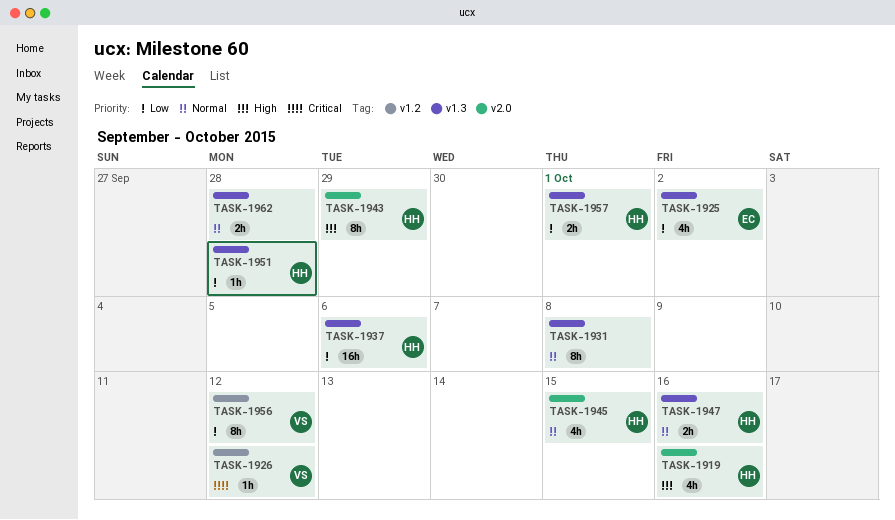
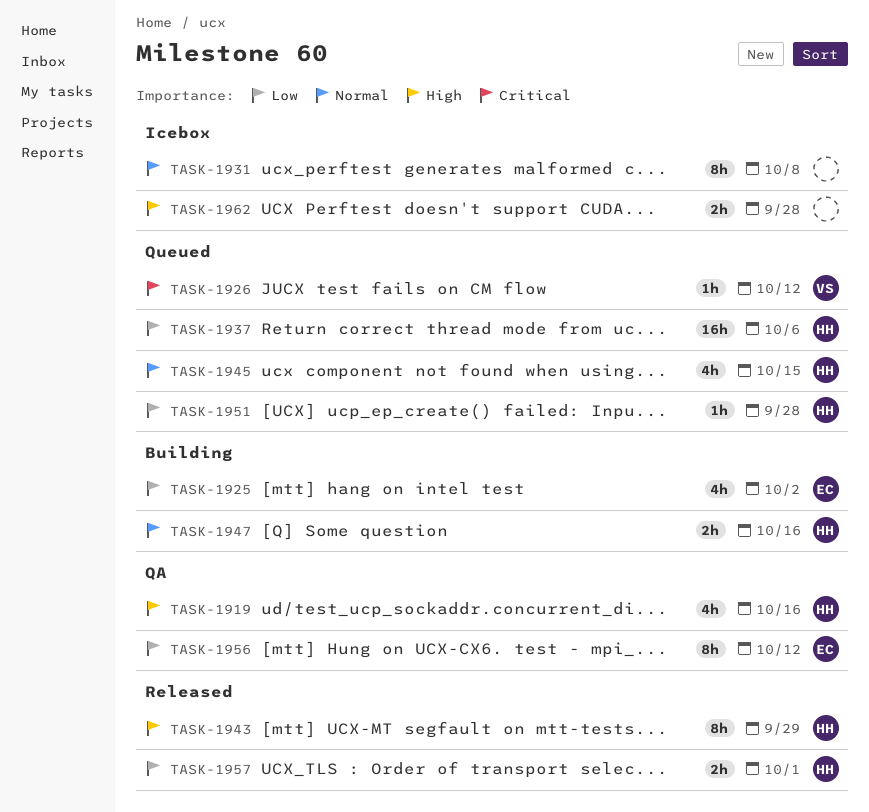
TASK-1956, owner: VS -> EC
TASK-1962, priority: Normal -> High

